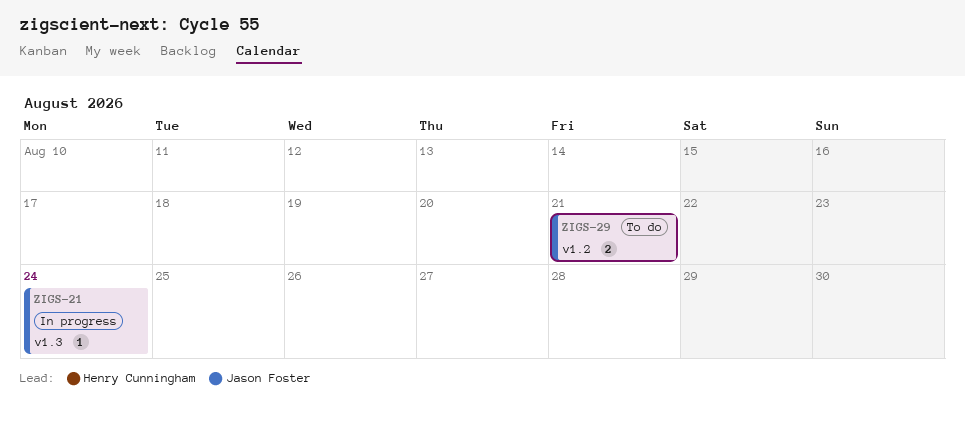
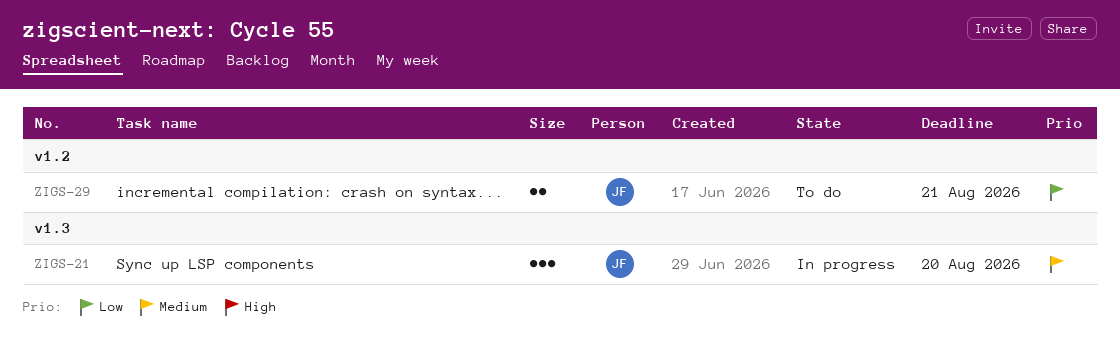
ZIGS-21, estimate: 1 -> 3
ZIGS-21, due: Aug 24 -> Aug 20

